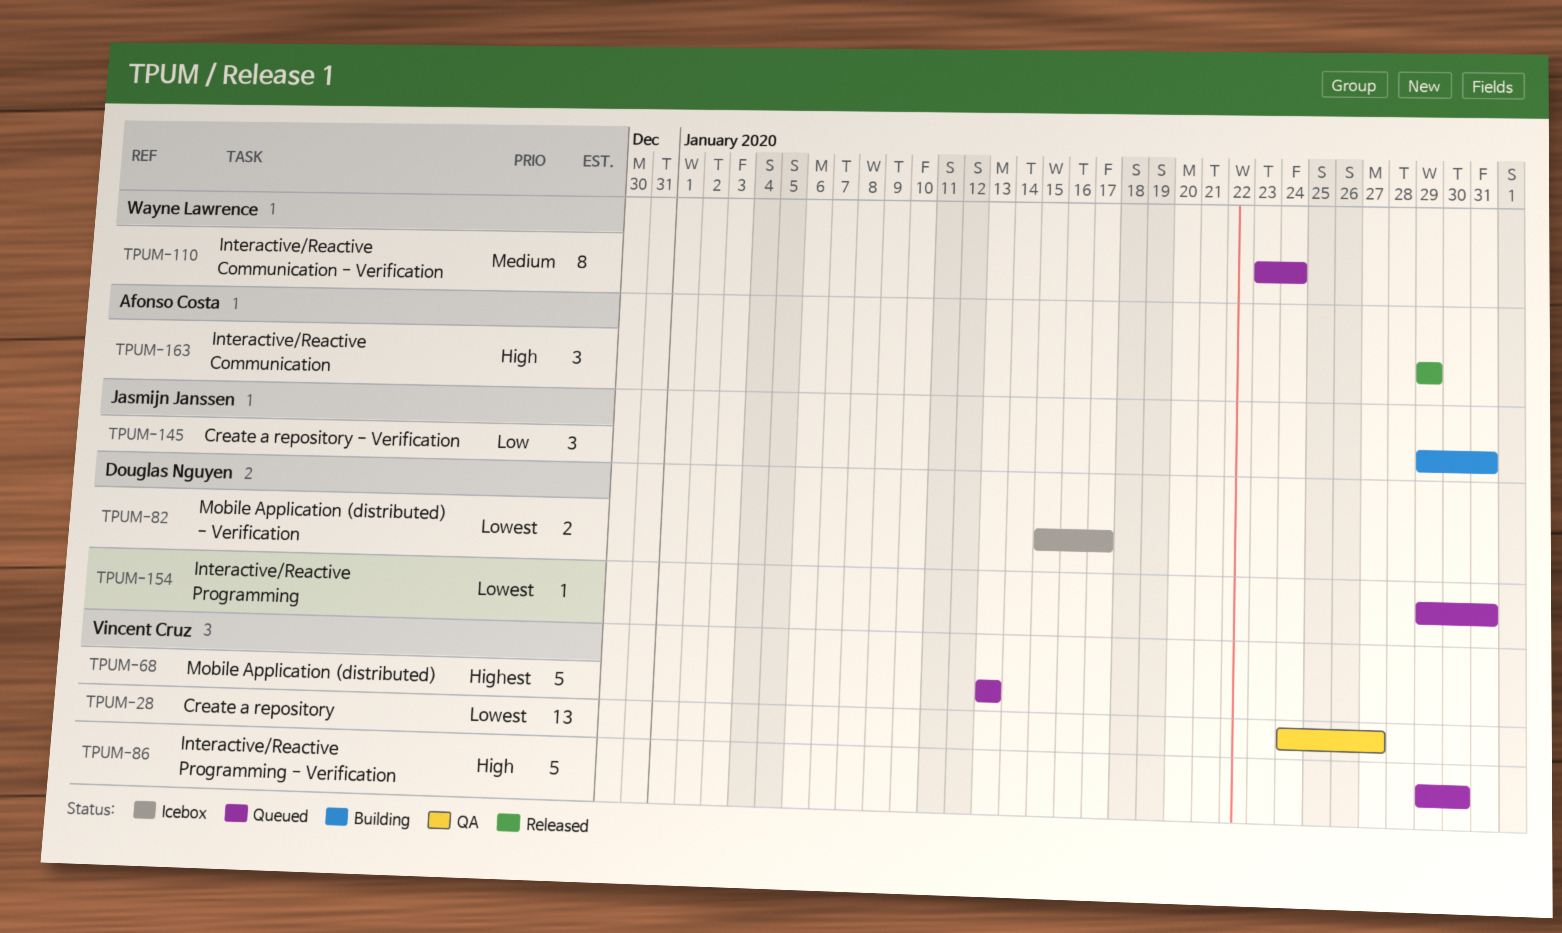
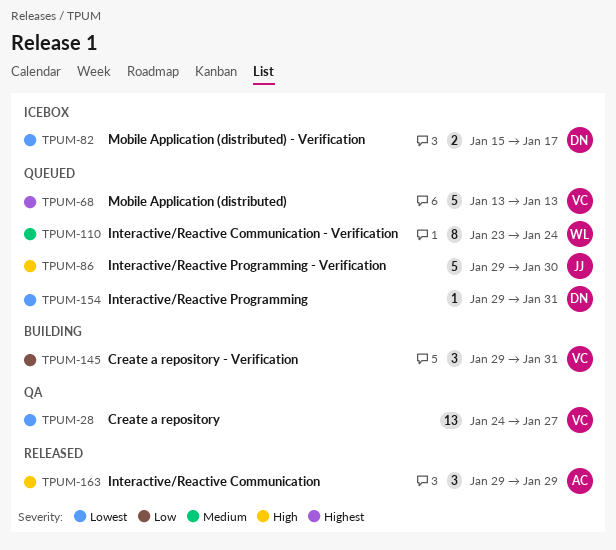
TPUM-86, owner: Vincent Cruz -> Jasmijn Janssen
TPUM-145, owner: Jasmijn Janssen -> Vincent Cruz

